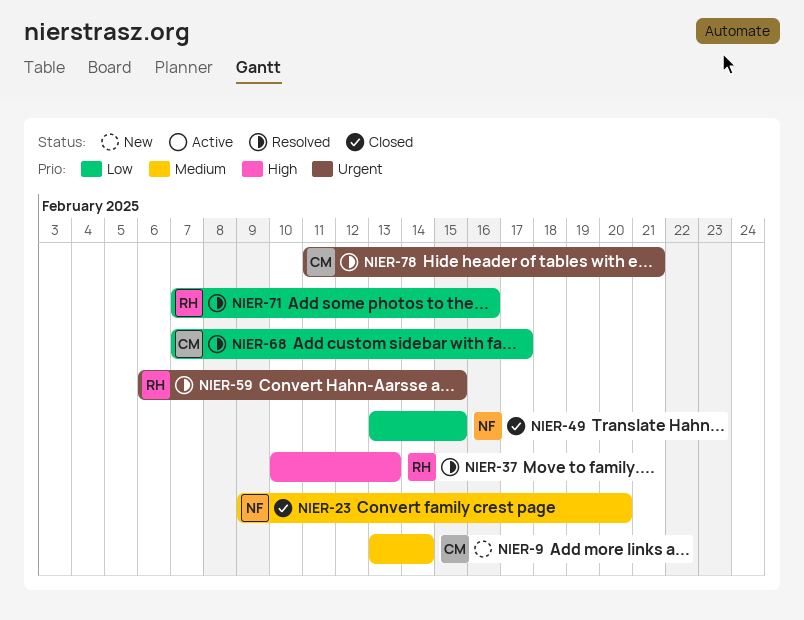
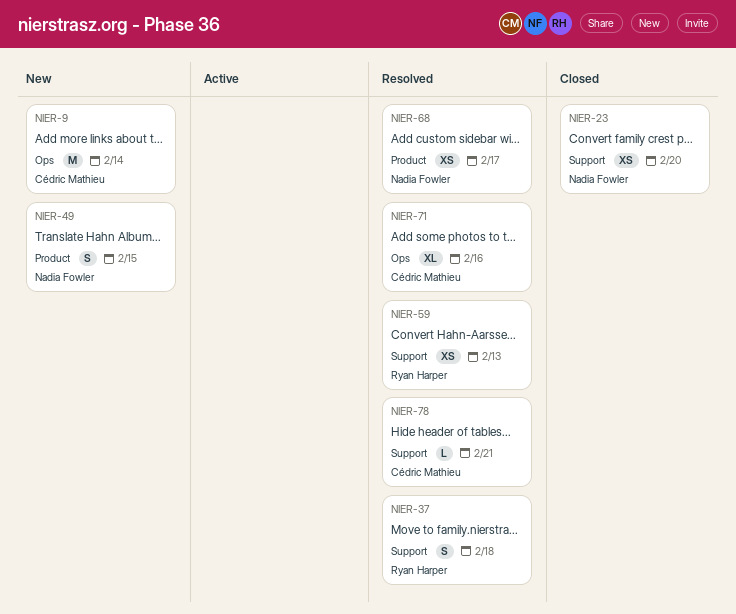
NIER-37, due: Feb 13 -> Feb 18
NIER-49, status: Closed -> New
NIER-59, due: Feb 15 -> Feb 13
NIER-68, owner: Cédric Mathieu -> Nadia Fowler
NIER-71, owner: Ryan Harper -> Cédric Mathieu

